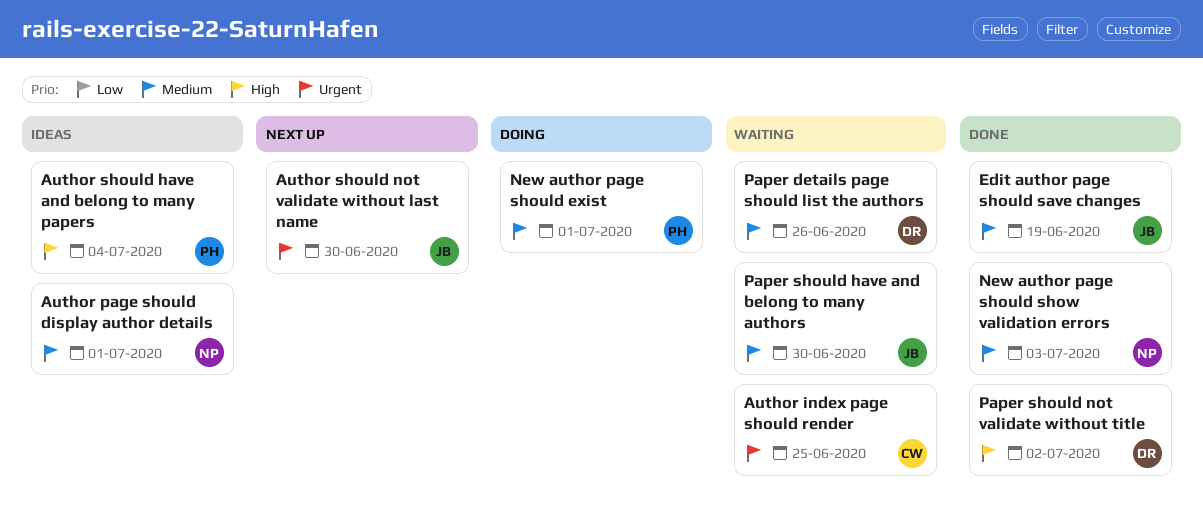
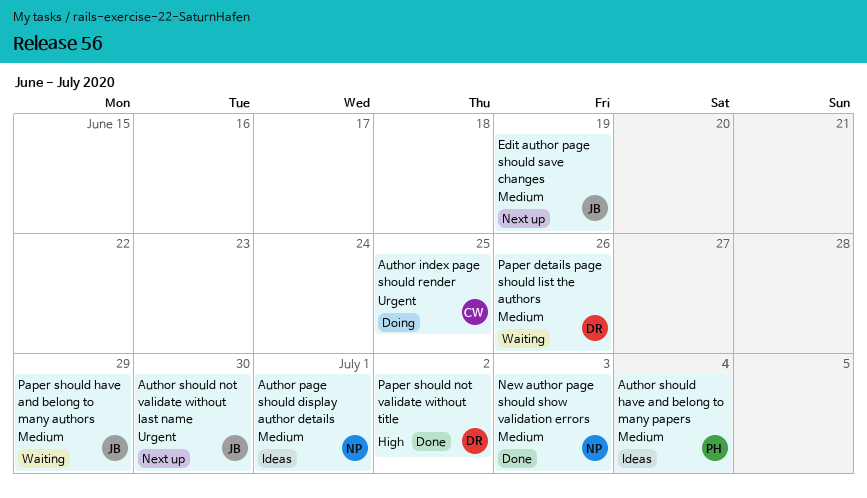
Author index page should render, status: Waiting -> Doing
Author should have and belong to many papers, priority: High -> Medium
Edit author page should save changes, status: Done -> Next up
New author page should exist: present -> none
Paper should have and belong to many authors, due: Jun 30 -> Jun 29

